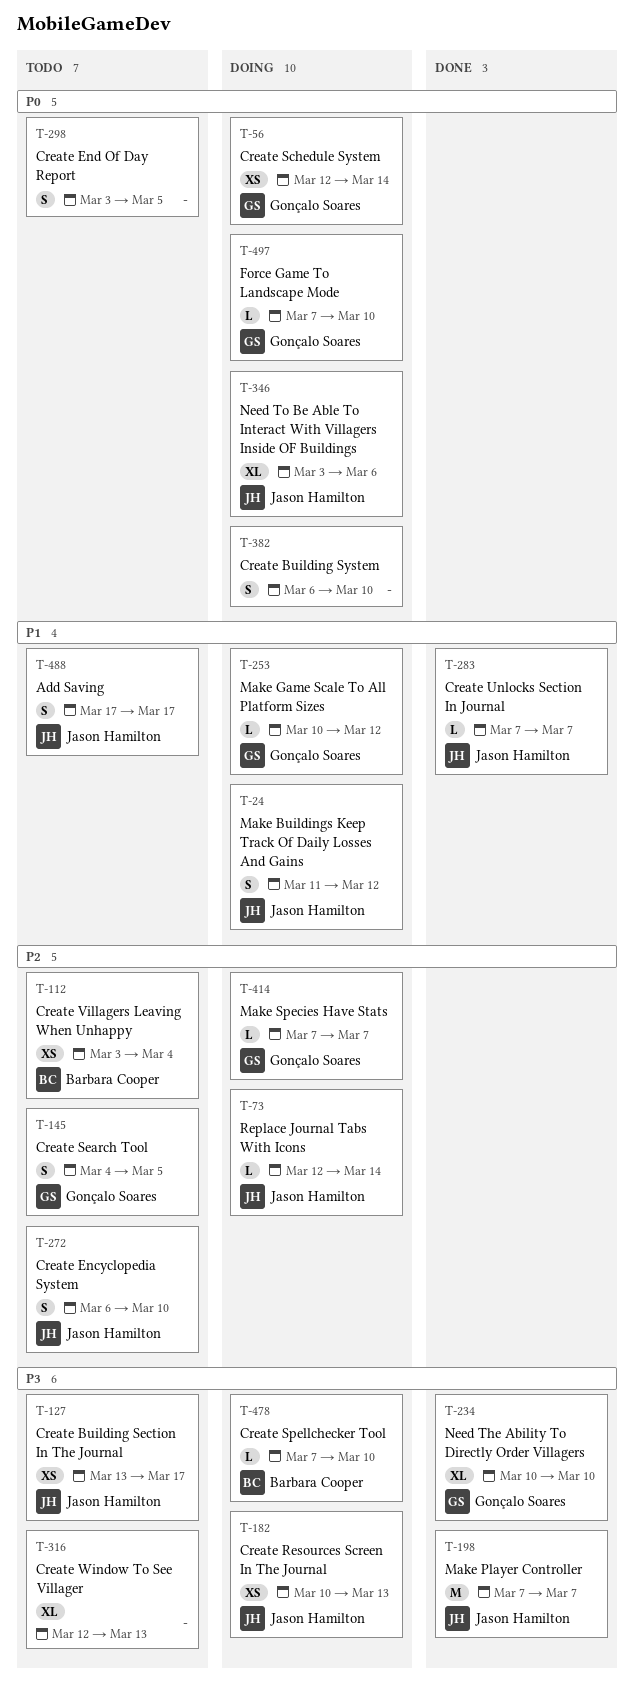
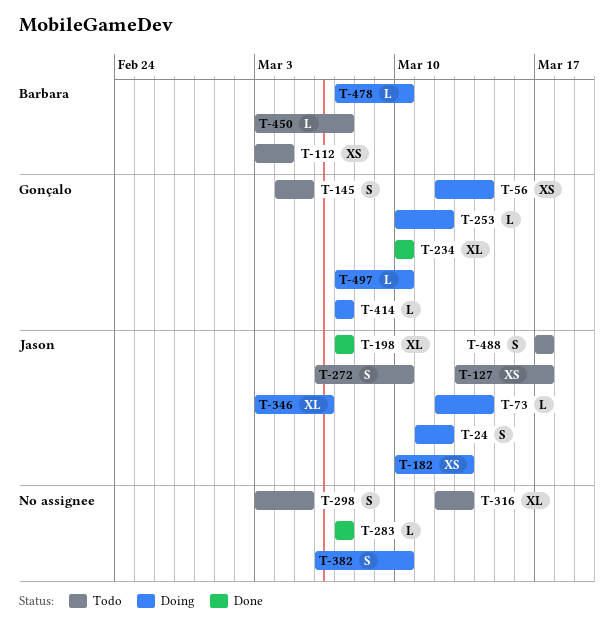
T-198, estimate: M -> XL
T-283, owner: Jason Hamilton -> none
T-450: none -> present

